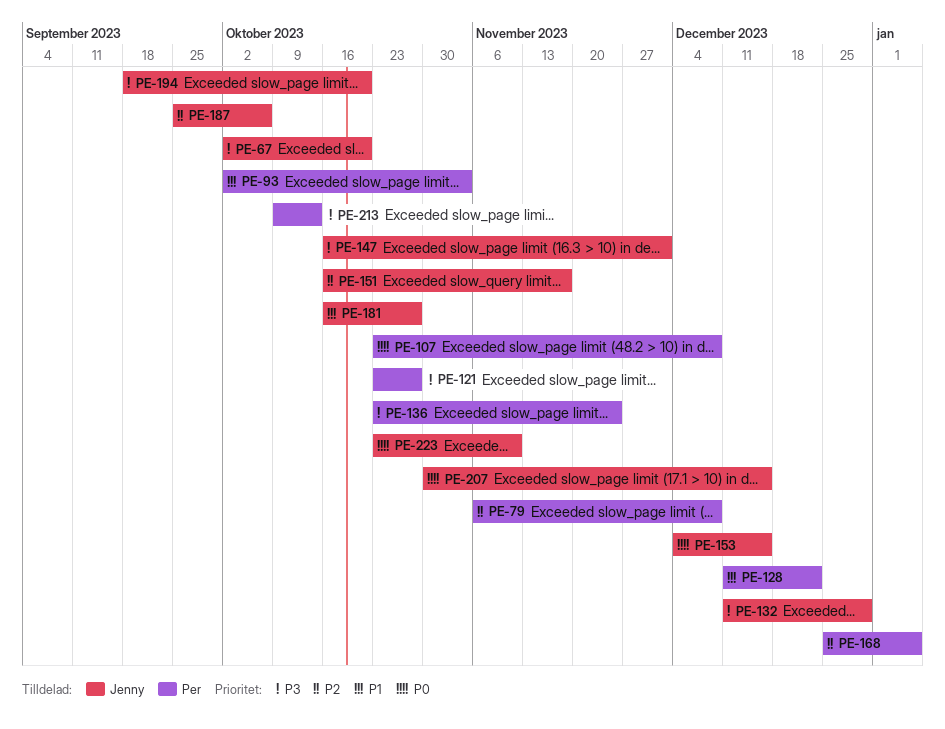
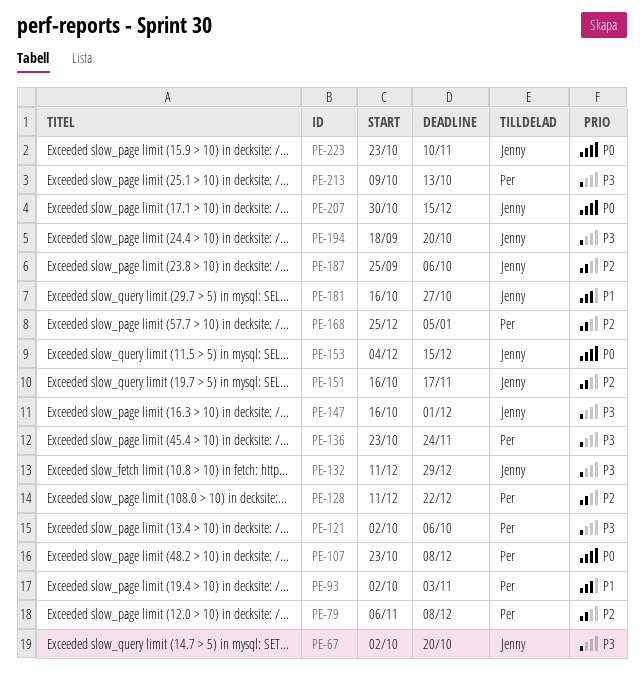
PE-121, start: Oct 23 -> Oct 2
PE-121, due: Oct 27 -> Oct 6
PE-128, priority: P1 -> P2

